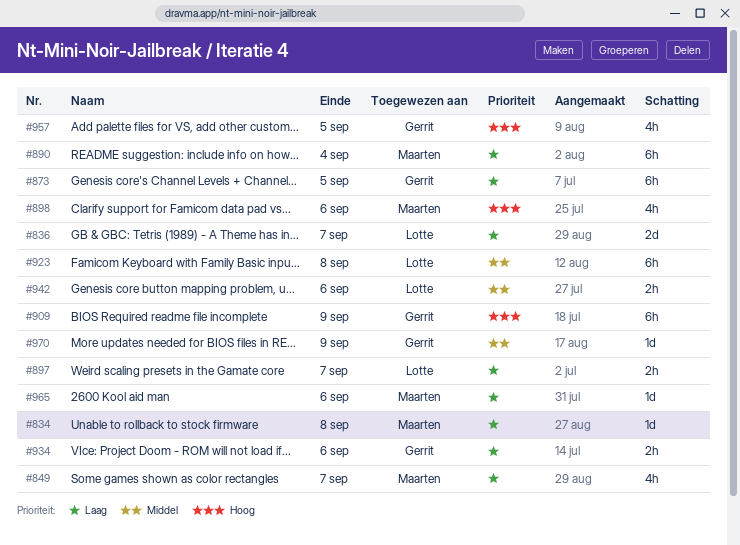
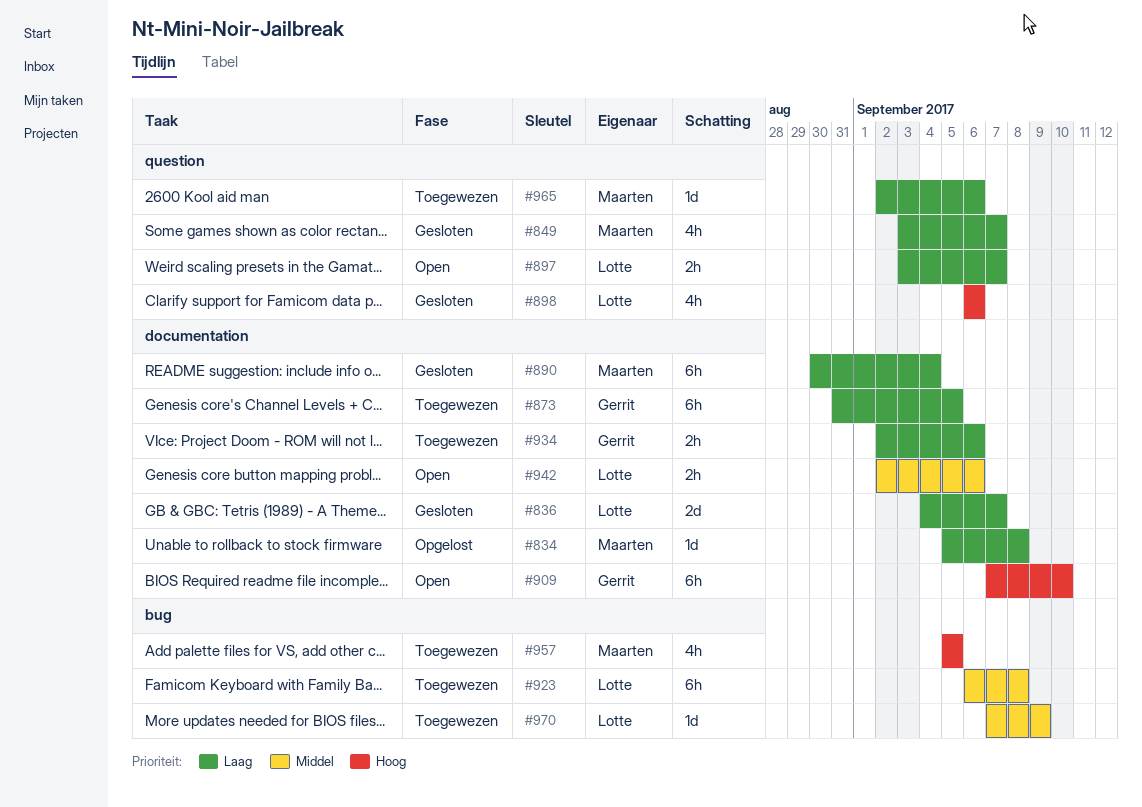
#898, owner: Maarten -> Lotte
#909, due: Sep 9 -> Sep 10
#957, owner: Gerrit -> Maarten
#970, owner: Gerrit -> Lotte

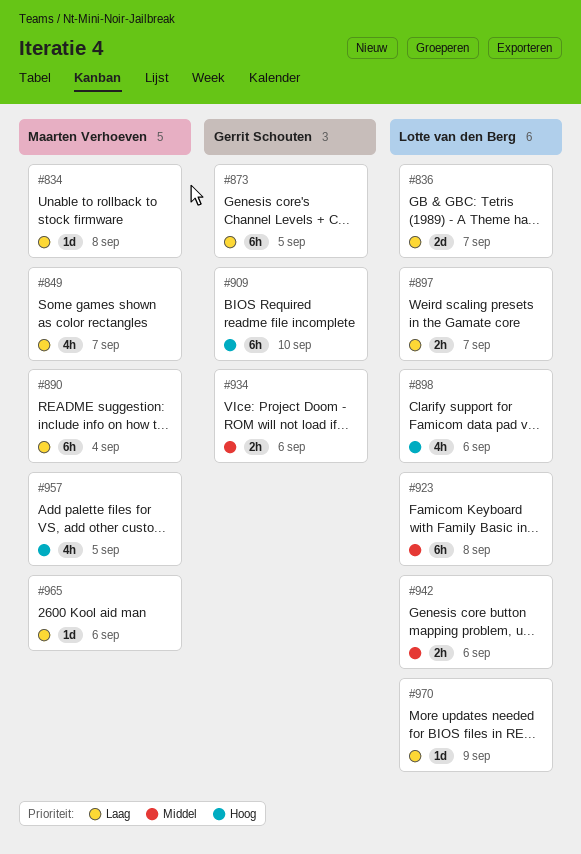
#934, priority: Laag -> Middel
#970, priority: Middel -> Laag

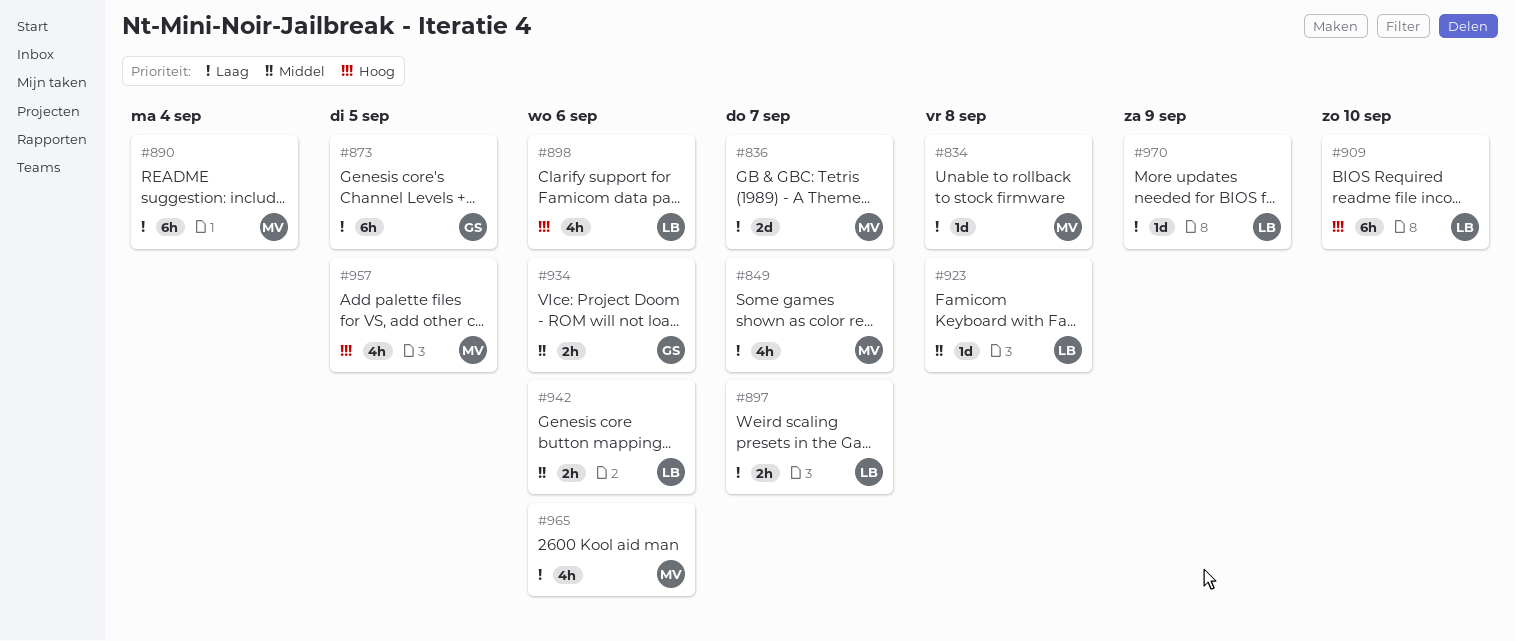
#836, owner: Lotte van den Berg -> Maarten Verhoeven
#909, owner: Gerrit Schouten -> Lotte van den Berg
#923, estimate: 6h -> 1d
#965, estimate: 1d -> 4h

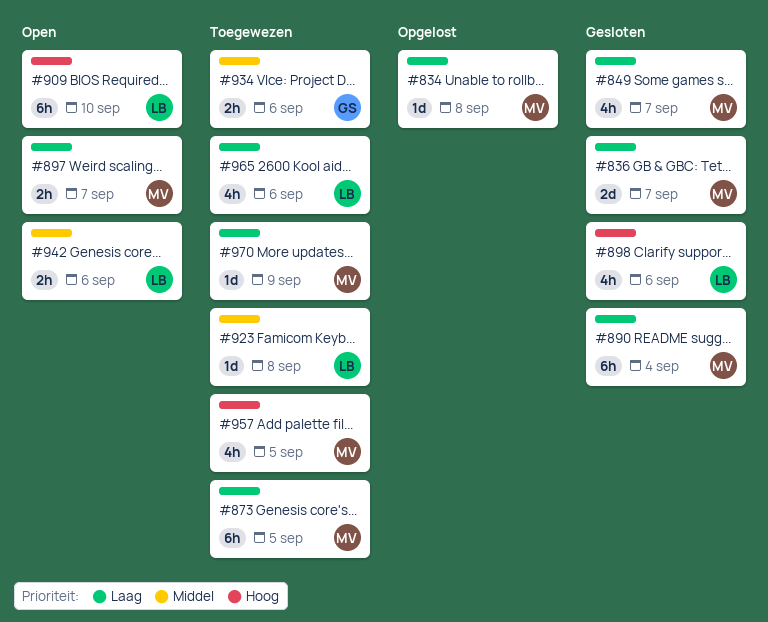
#873, owner: GS -> MV
#897, owner: LB -> MV
#965, owner: MV -> LB
#970, owner: LB -> MV

